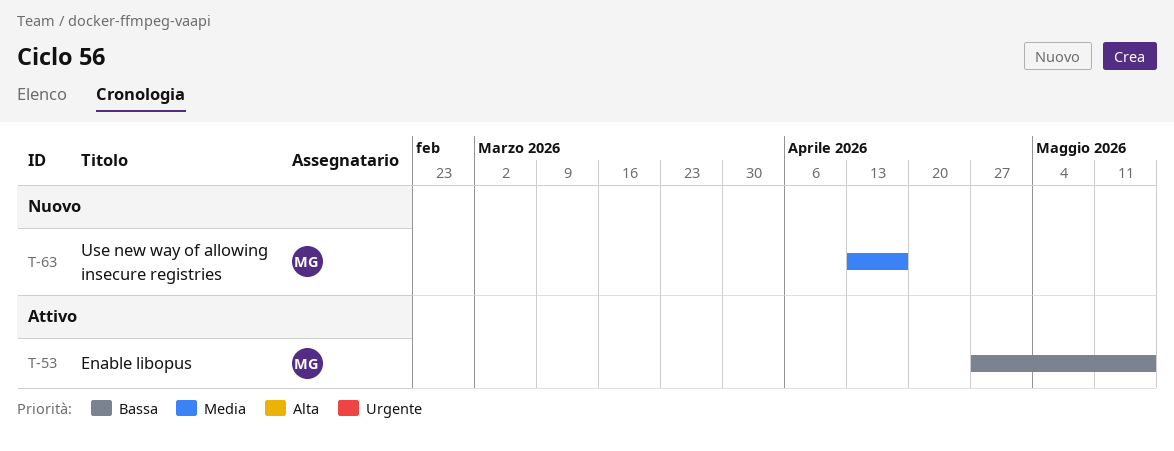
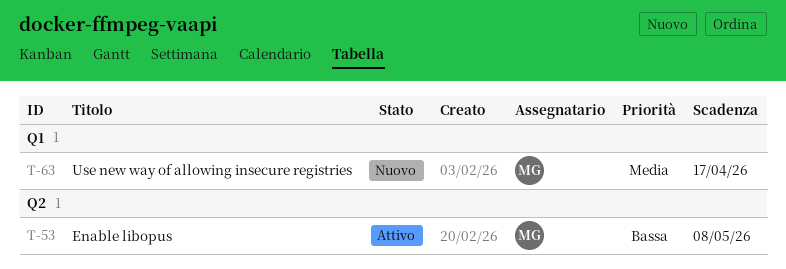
T-53, due: May 15 -> May 8

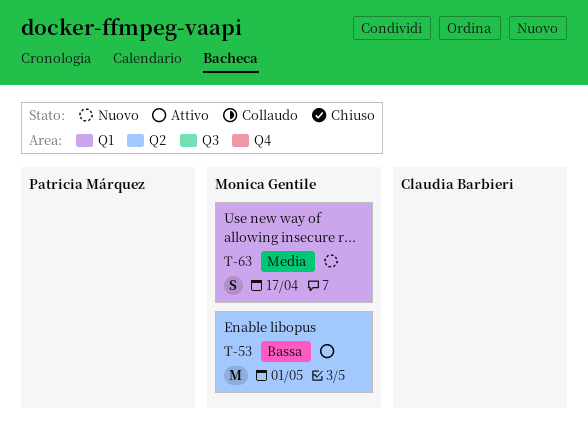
T-53, due: May 8 -> May 1

